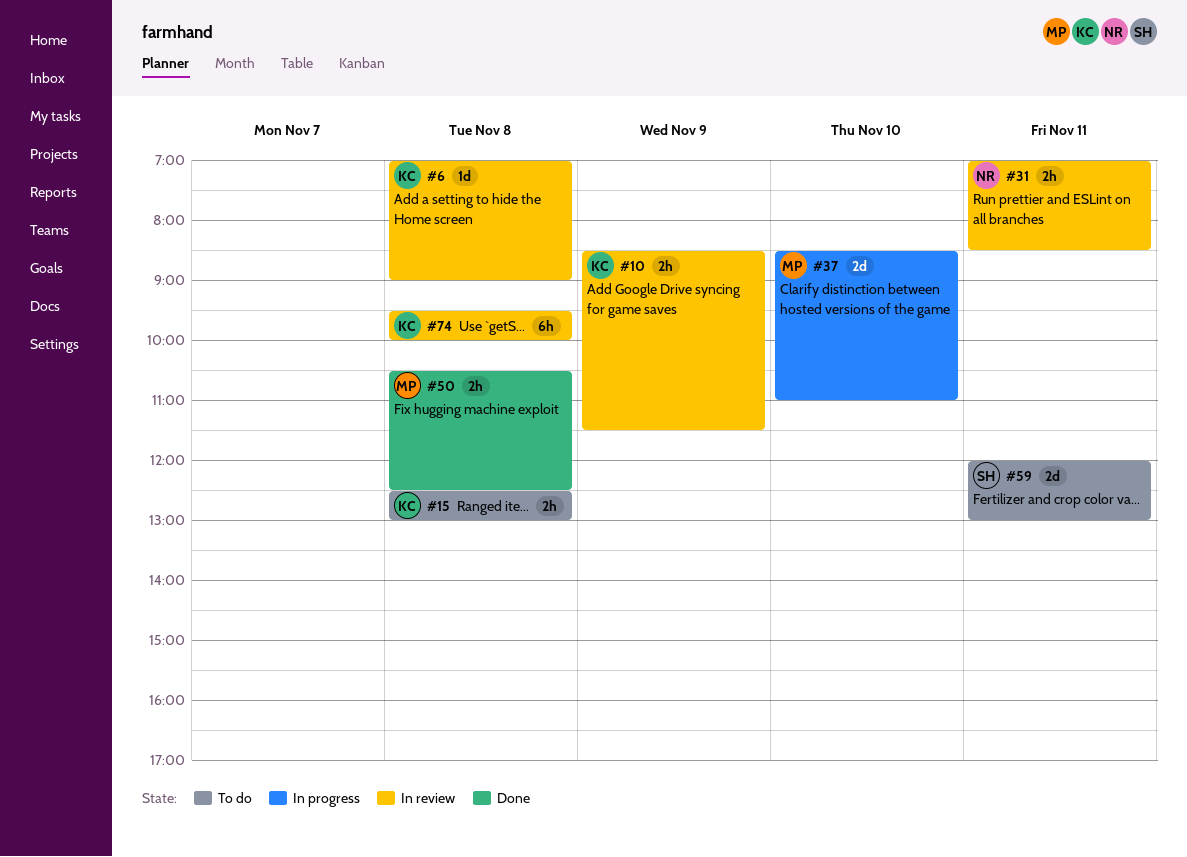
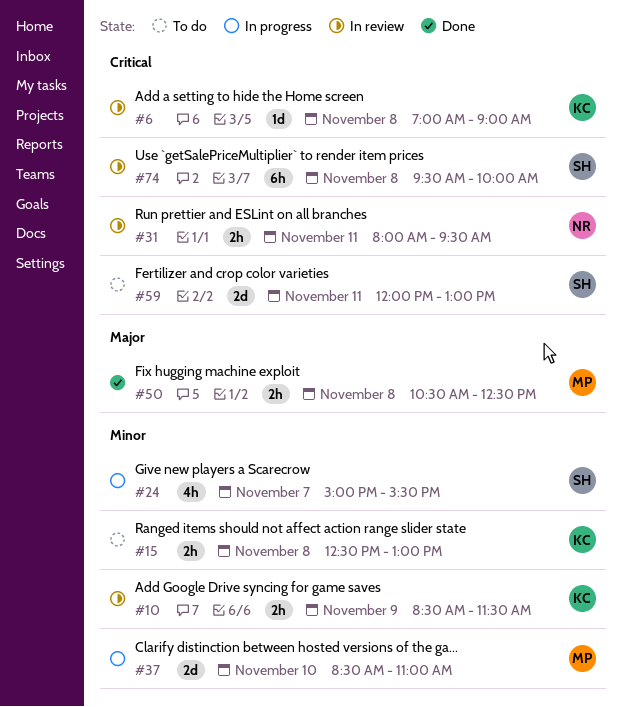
#24: none -> present
#31, begins: 07:00 -> 08:00
#31, ends: 08:30 -> 09:30
#74, owner: KC -> SH

